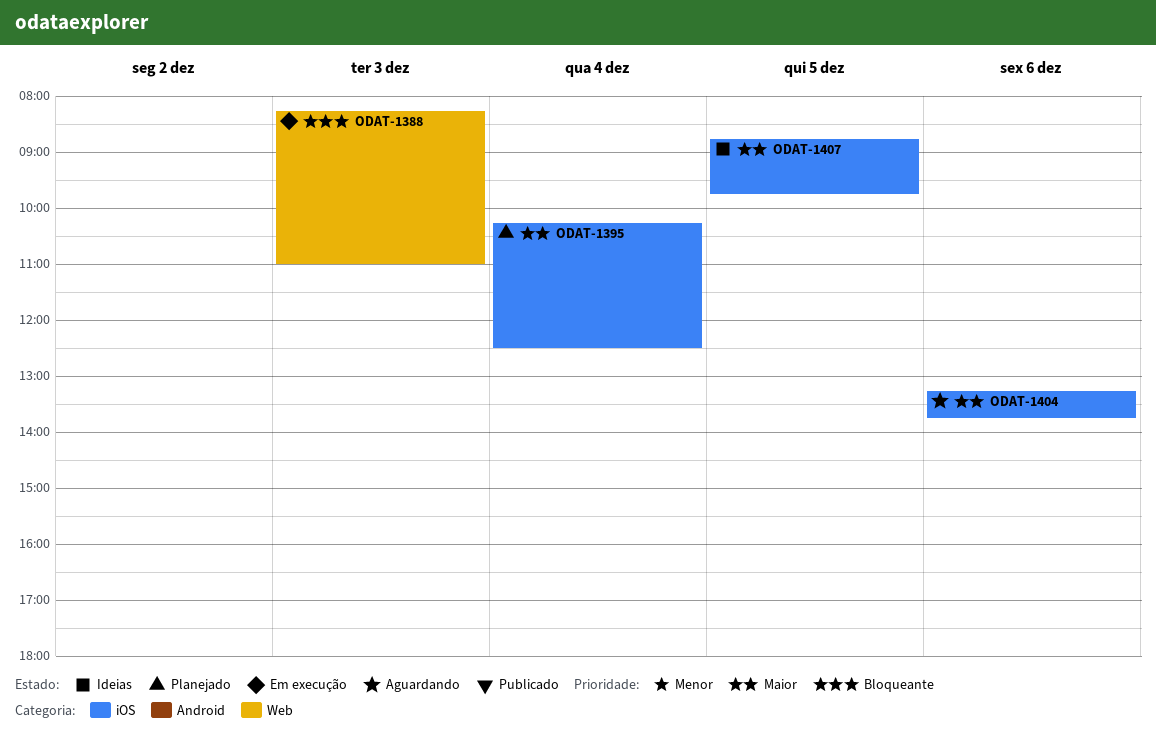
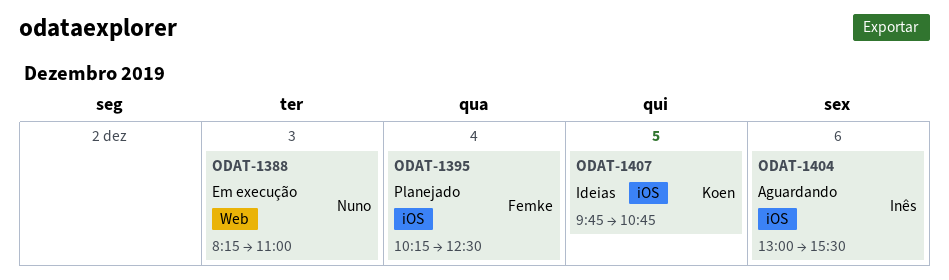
ODAT-1404, begins: 13:15 -> 13:00
ODAT-1404, ends: 13:45 -> 15:30
ODAT-1407, begins: 08:45 -> 09:45
ODAT-1407, ends: 09:45 -> 10:45

